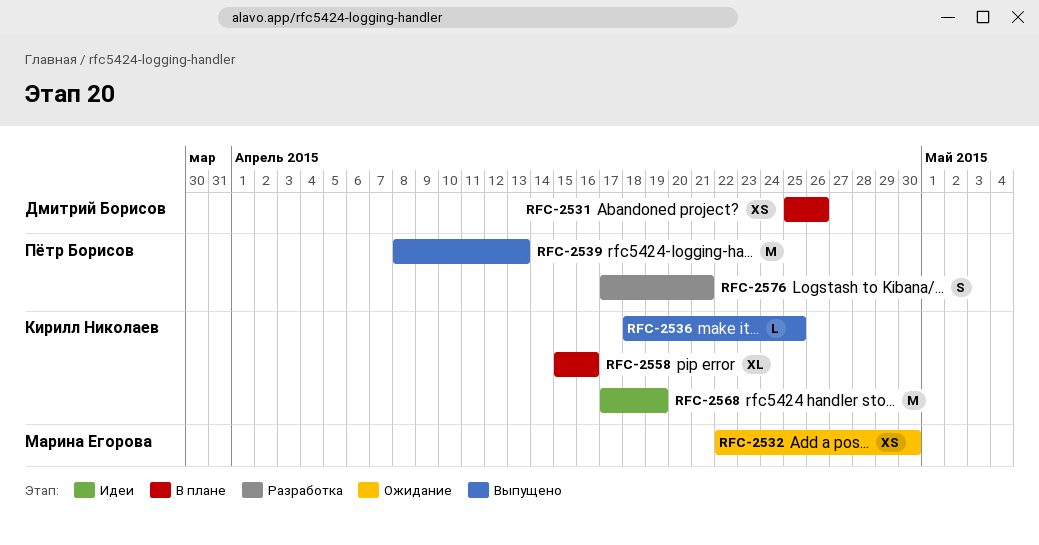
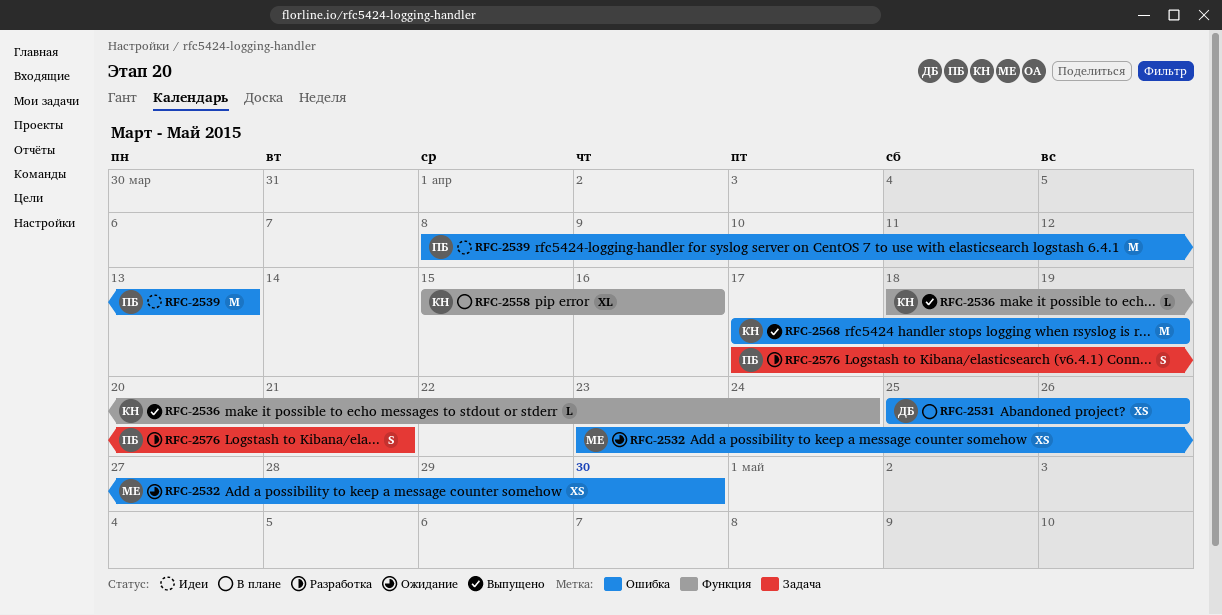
RFC-2532, start: Apr 22 -> Apr 23
RFC-2536, due: Apr 25 -> Apr 24
RFC-2539, status: Выпущено -> Идеи
RFC-2568, status: Идеи -> Выпущено

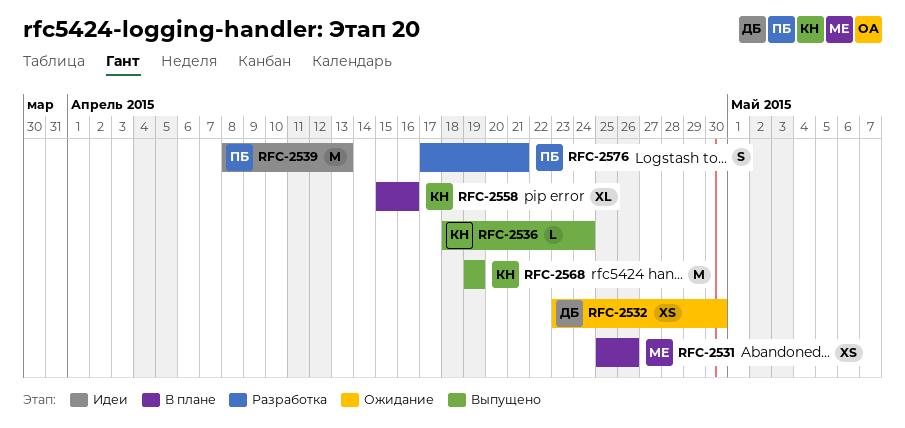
RFC-2531, owner: ДБ -> МЕ
RFC-2532, owner: МЕ -> ДБ
RFC-2568, start: Apr 17 -> Apr 19

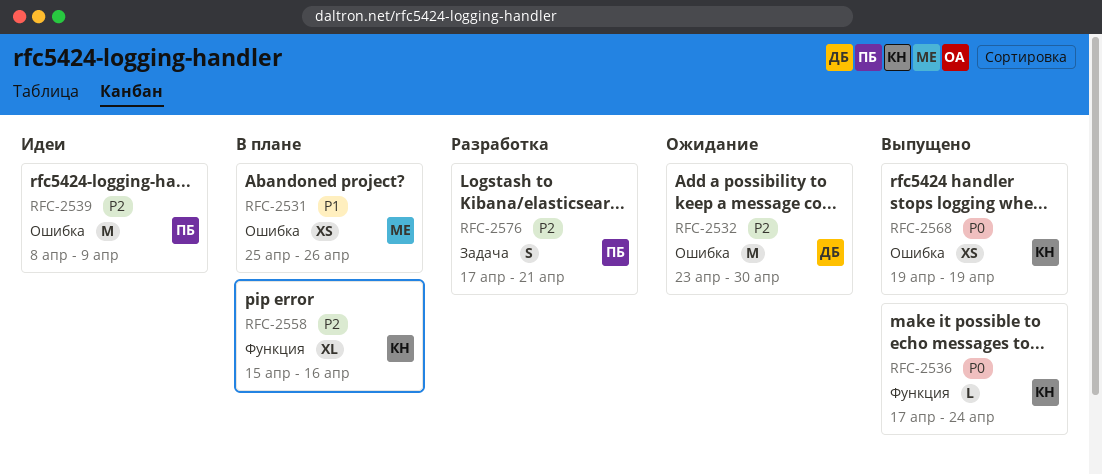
RFC-2532, estimate: XS -> M
RFC-2536, start: Apr 18 -> Apr 17
RFC-2539, due: Apr 13 -> Apr 9
RFC-2568, estimate: M -> XS

